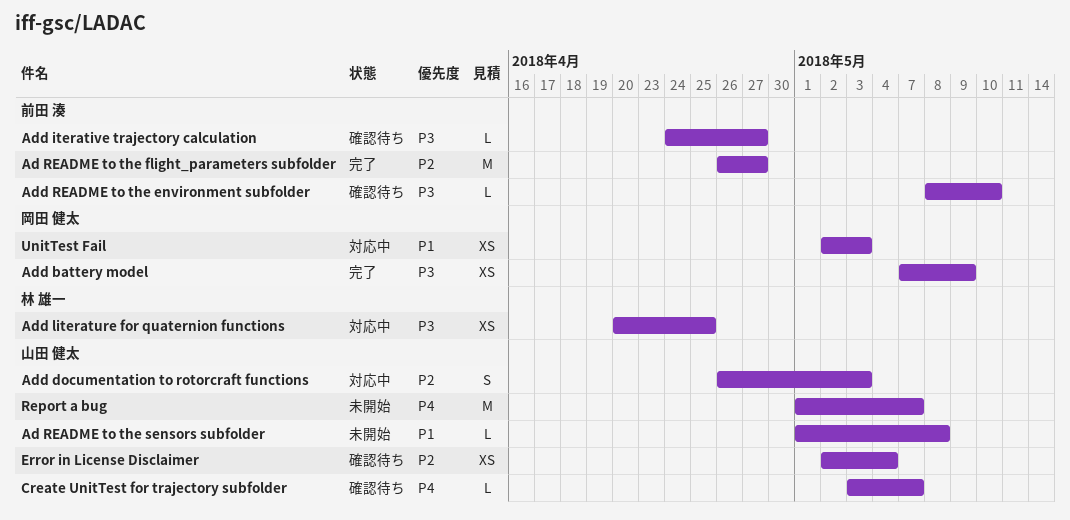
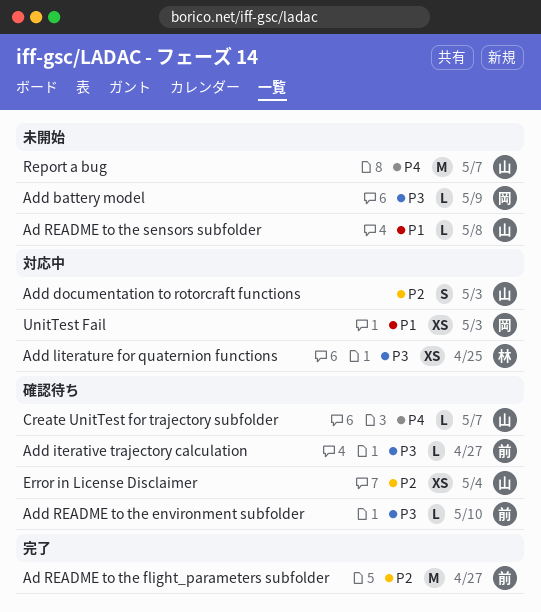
Add battery model, status: 完了 -> 未開始
Add battery model, estimate: XS -> L

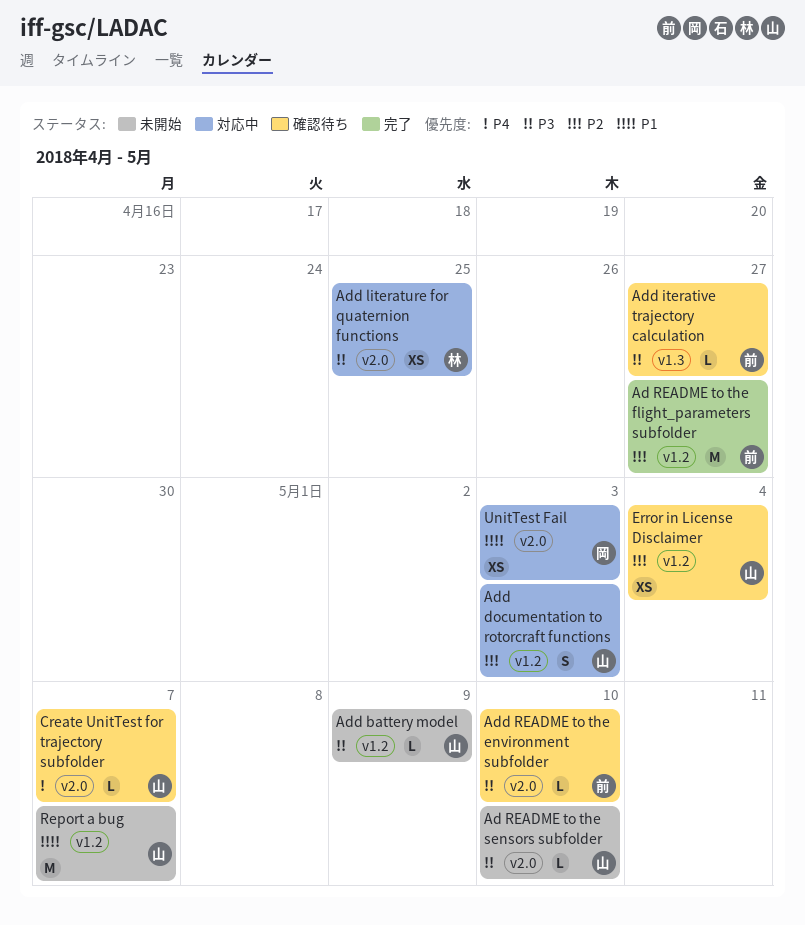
Ad README to the sensors subfolder, priority: P1 -> P3
Ad README to the sensors subfolder, due: May 8 -> May 10
Add battery model, owner: 岡 -> 山
Report a bug, priority: P4 -> P1

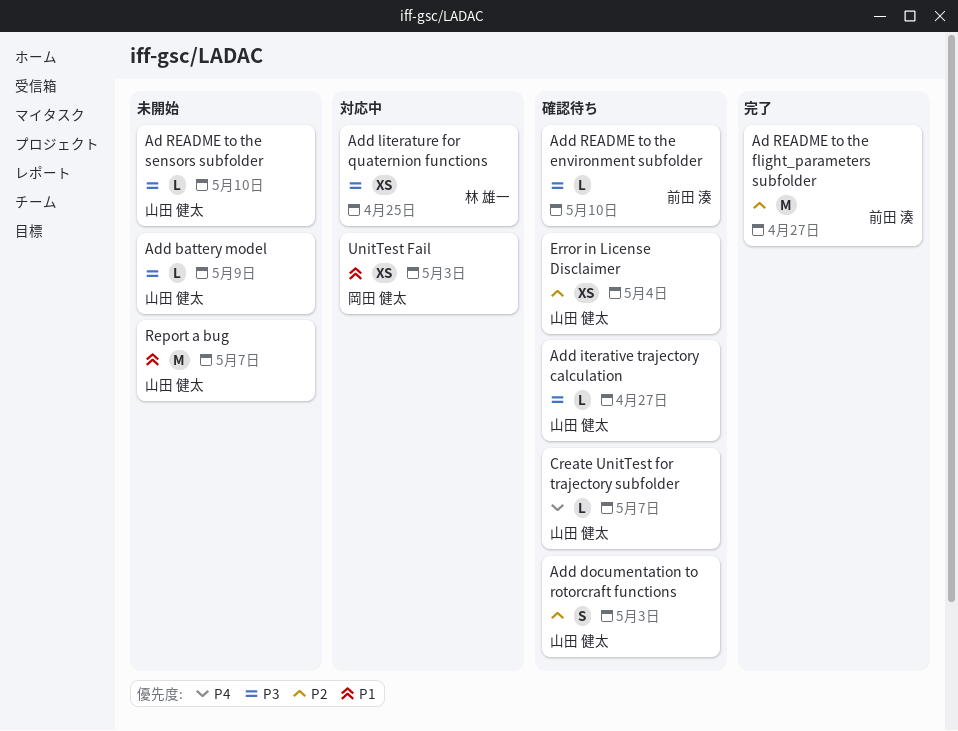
Add documentation to rotorcraft functions, status: 対応中 -> 確認待ち
Add iterative trajectory calculation, owner: 前田 湊 -> 山田 健太

